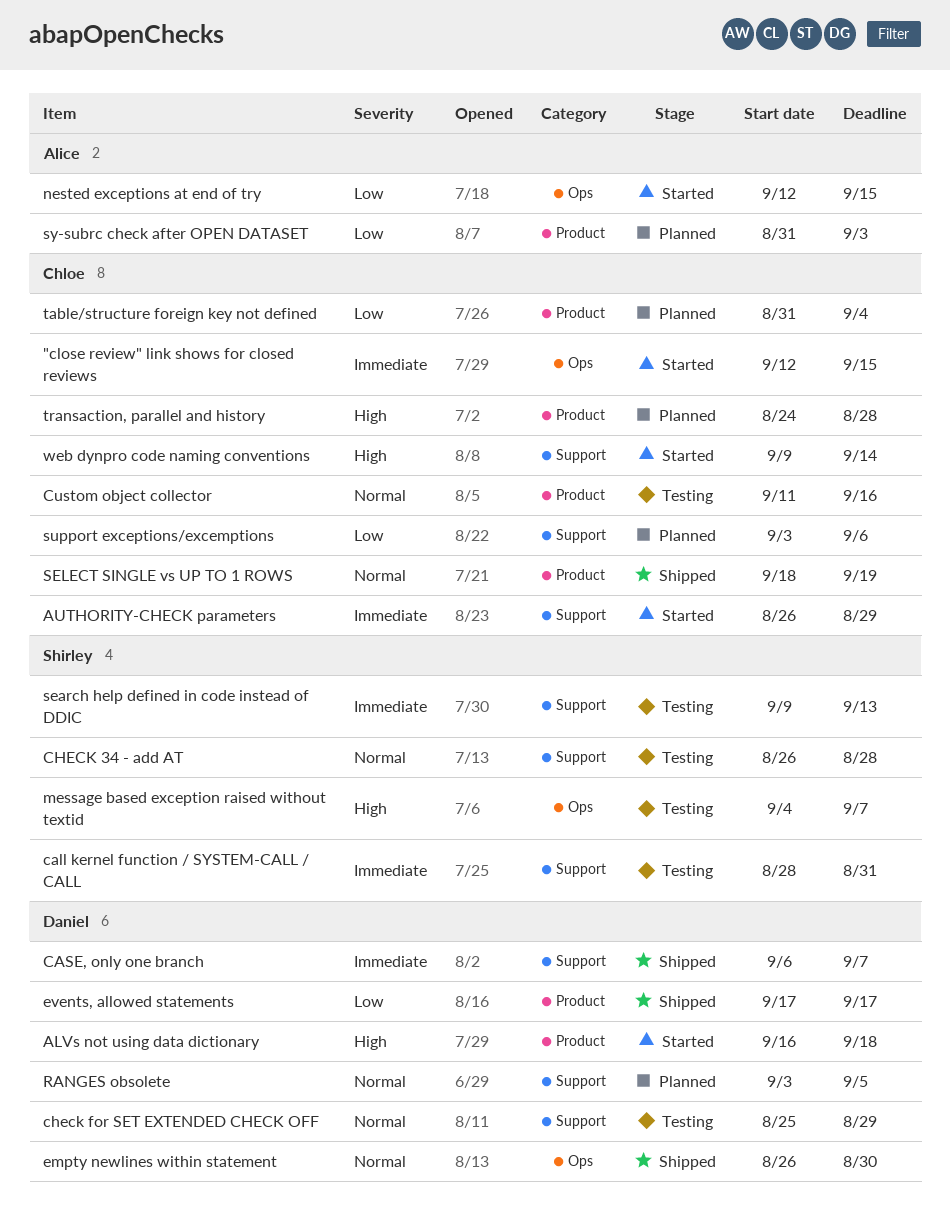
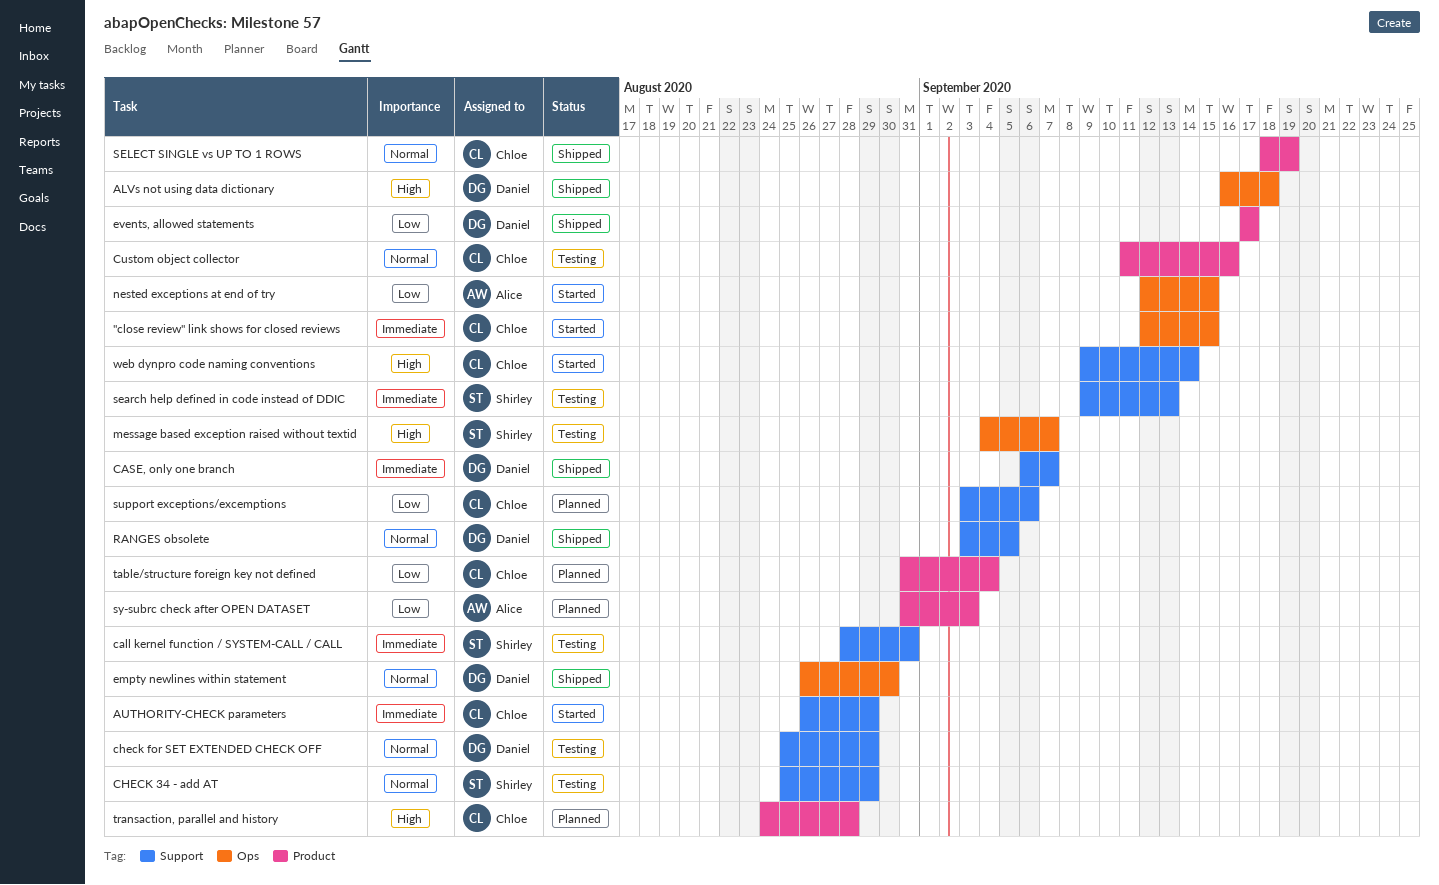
ALVs not using data dictionary, status: Started -> Shipped
ALVs not using data dictionary, label: Product -> Ops
CHECK 34 - add AT, start: Aug 26 -> Aug 25
CHECK 34 - add AT, due: Aug 28 -> Aug 29
RANGES obsolete, status: Planned -> Shipped

